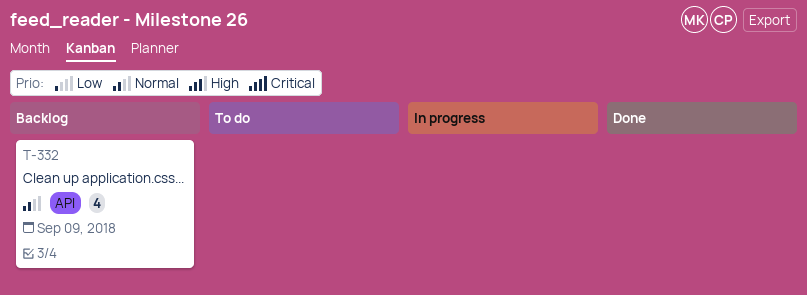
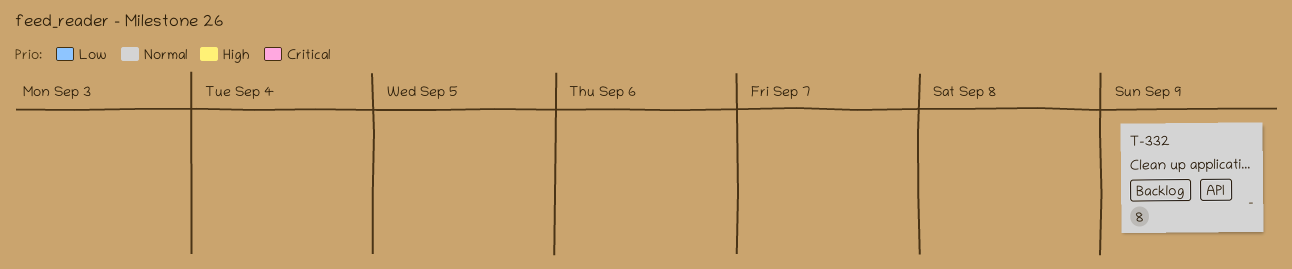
T-332, estimate: 4 -> 8

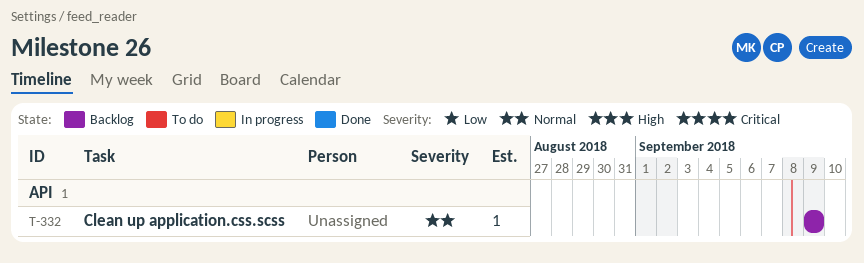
T-332, estimate: 8 -> 1

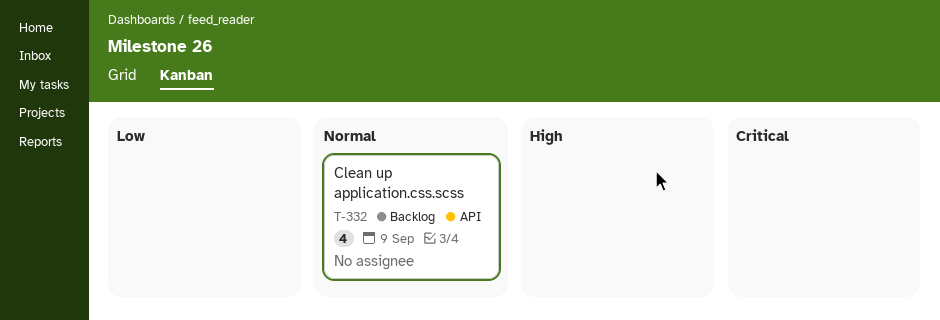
T-332, estimate: 1 -> 4

